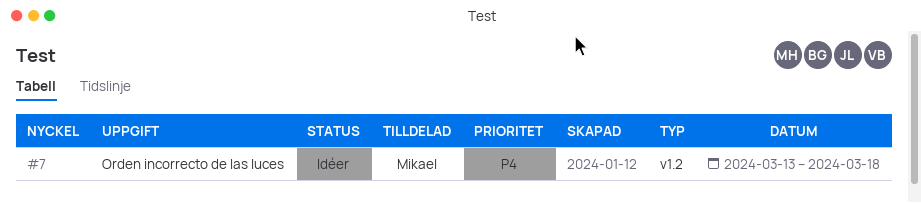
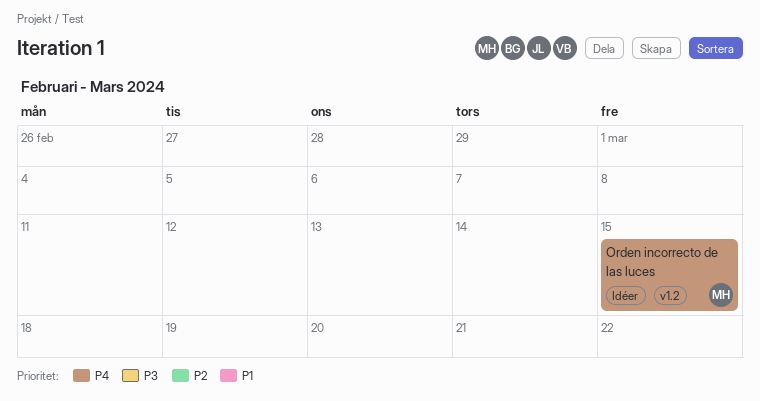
Orden incorrecto de las luces, due: Mar 18 -> Mar 15

